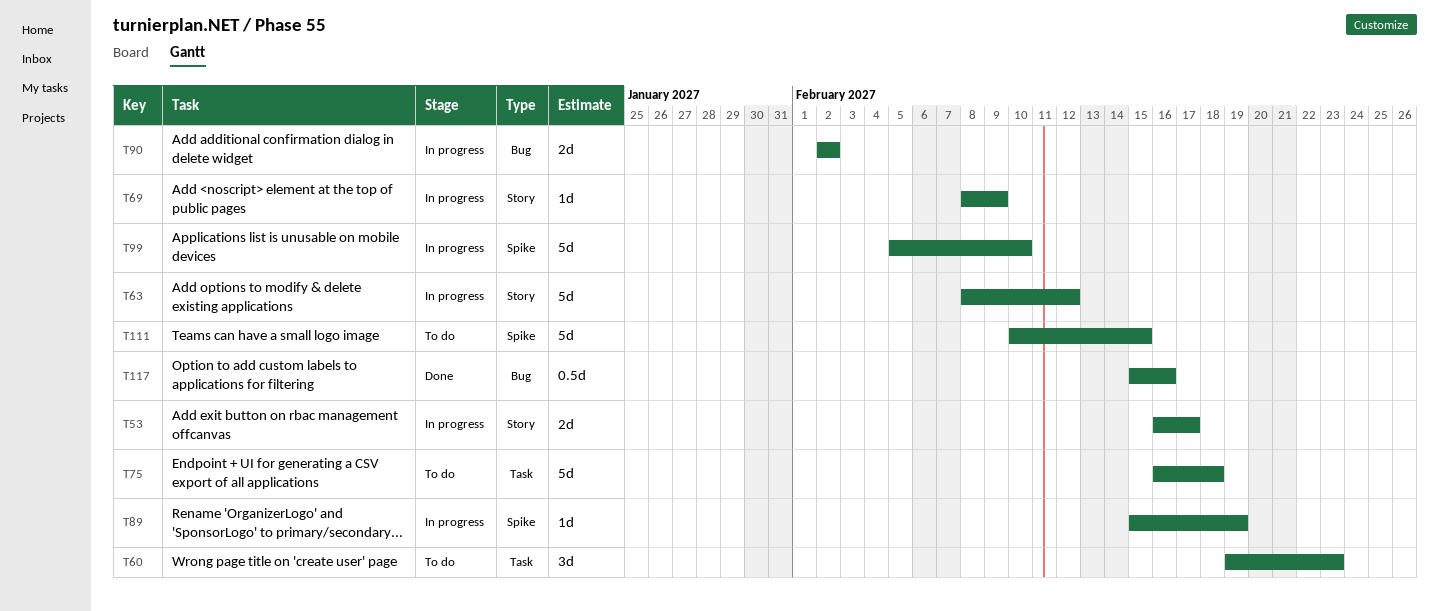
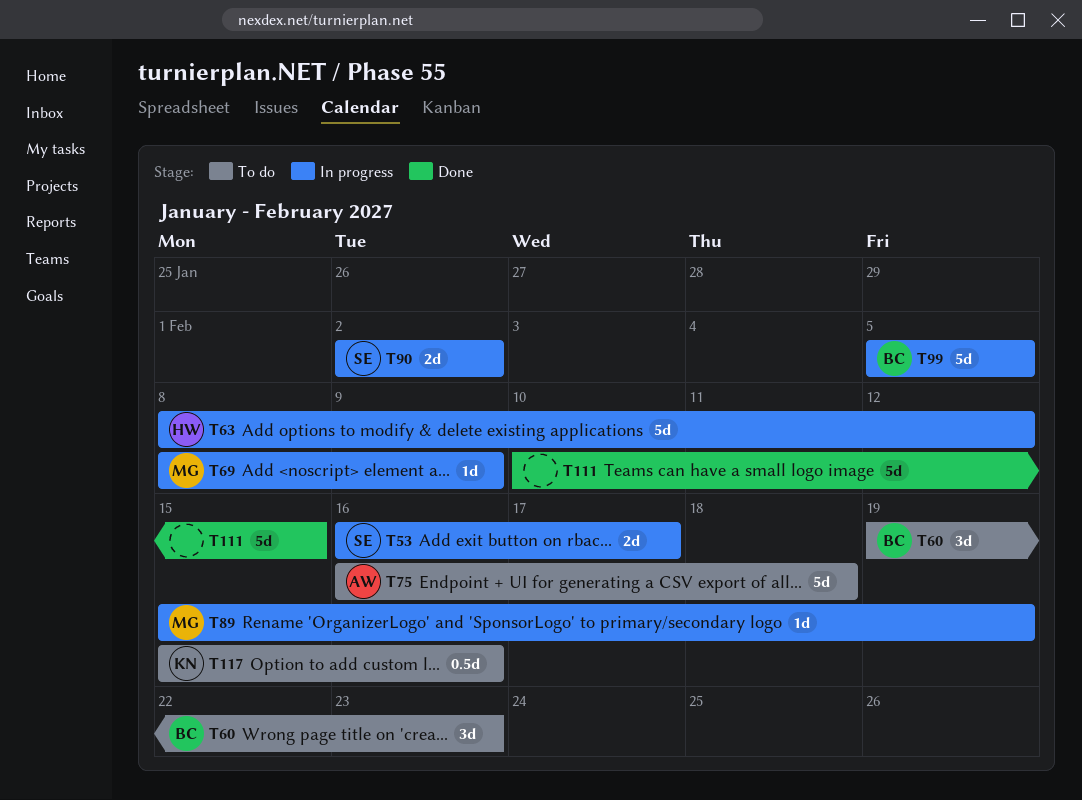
T99, due: Feb 10 -> Feb 5
T111, status: To do -> Done
T117, status: Done -> To do

